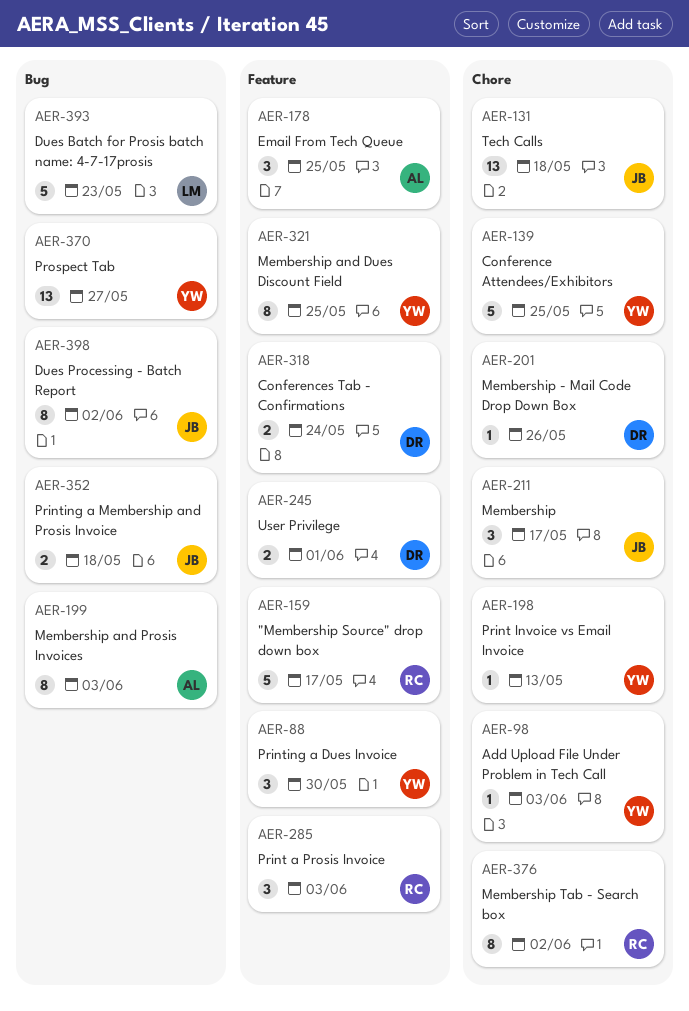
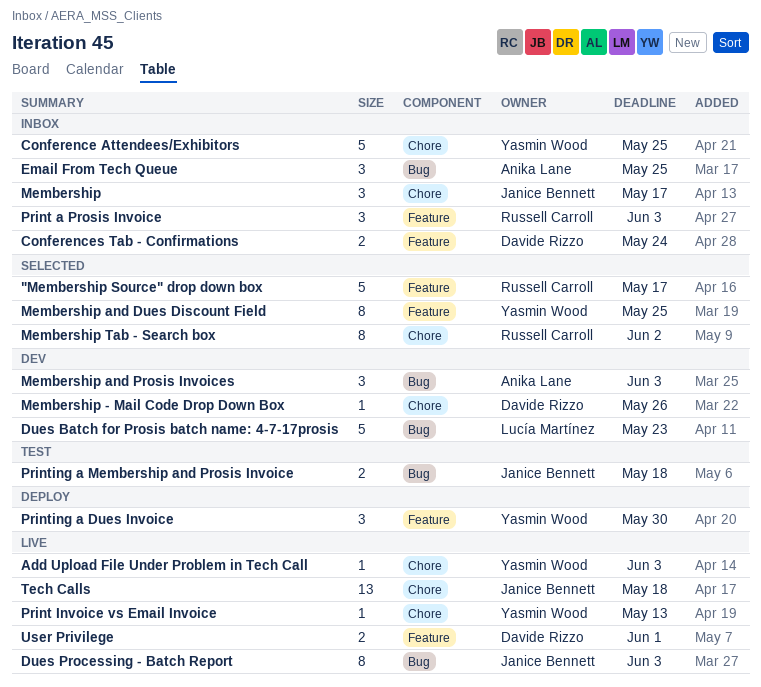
Dues Processing - Batch Report, due: Jun 2 -> Jun 3
Email From Tech Queue, label: Feature -> Bug
Membership and Prosis Invoices, estimate: 8 -> 3
Prospect Tab: present -> none

